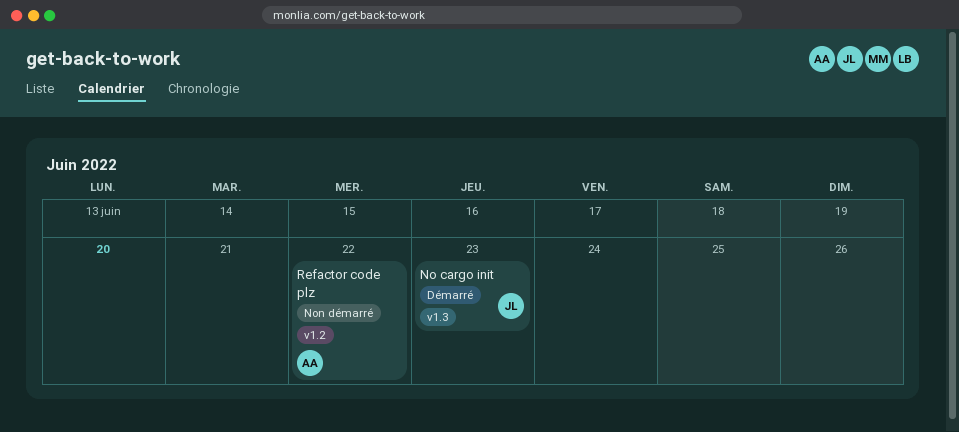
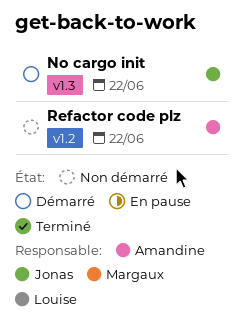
No cargo init, due: Jun 23 -> Jun 22

